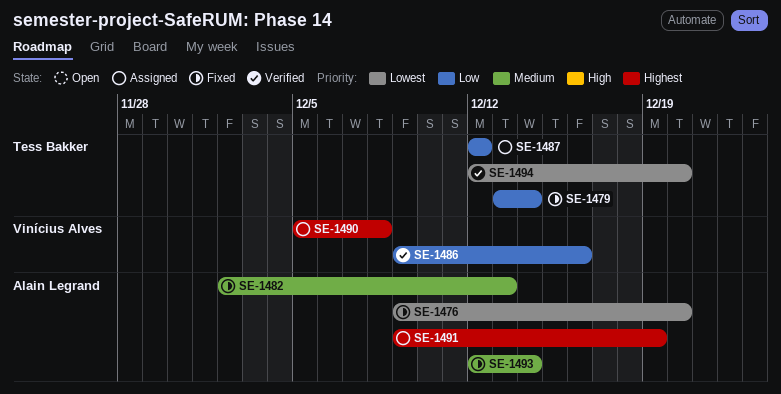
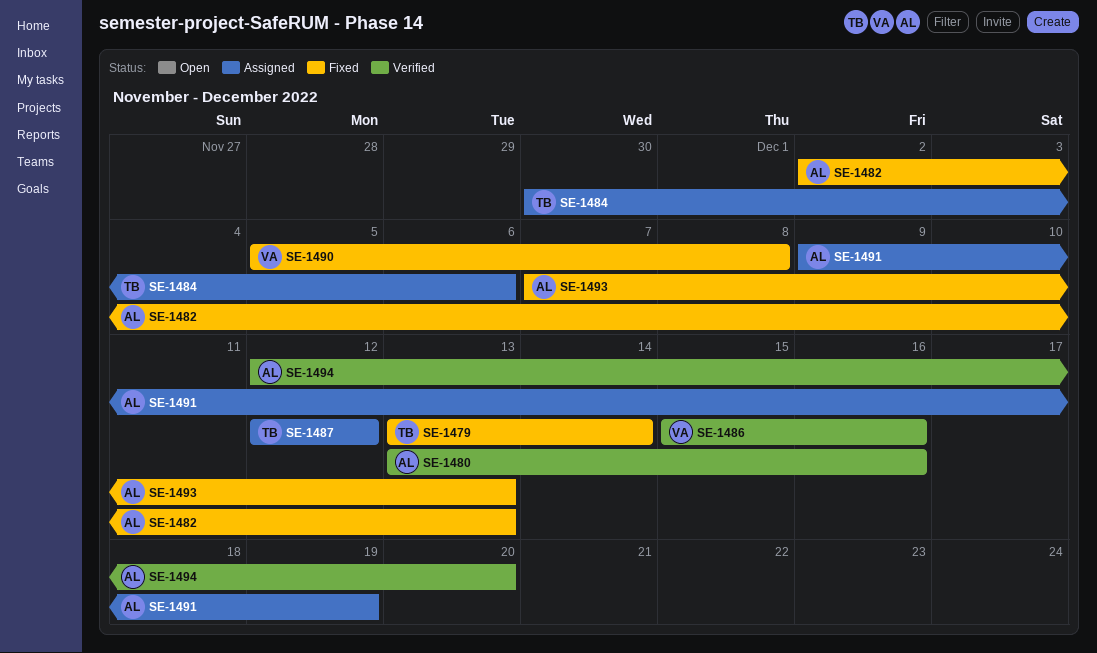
SE-1476: present -> none
SE-1480: none -> present
SE-1484: none -> present
SE-1486, start: Dec 9 -> Dec 15
SE-1490, status: Assigned -> Fixed
SE-1493, start: Dec 12 -> Dec 7
SE-1493, due: Dec 14 -> Dec 13
SE-1494, owner: Tess Bakker -> Alain Legrand

